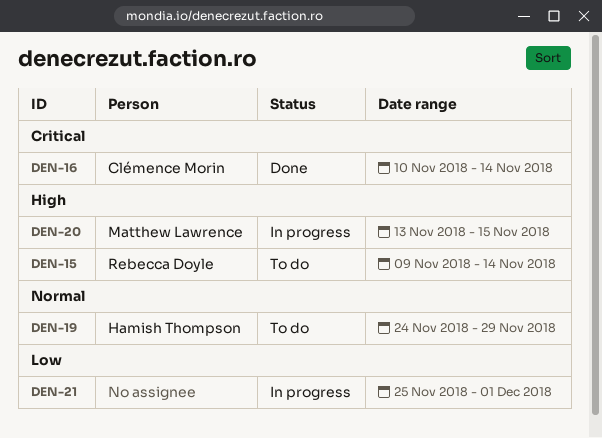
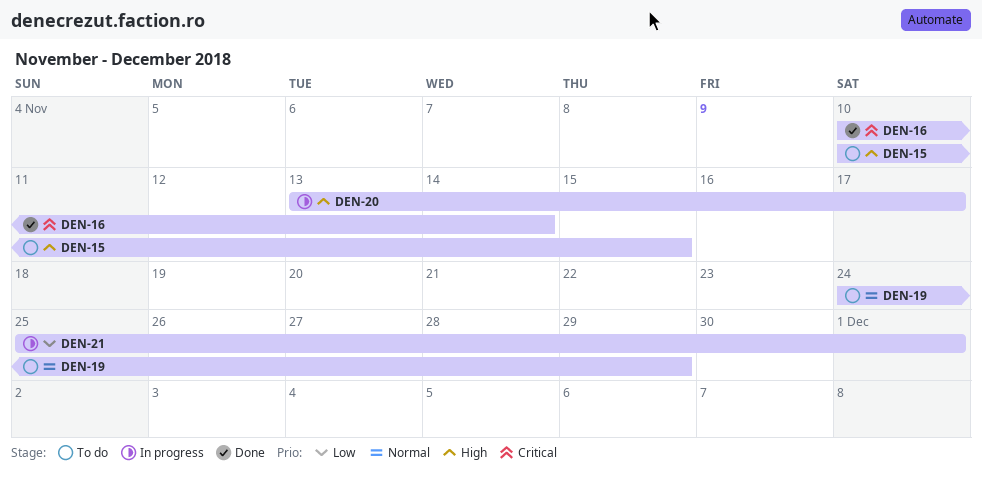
DEN-15, start: Nov 9 -> Nov 10
DEN-15, due: Nov 14 -> Nov 15
DEN-20, due: Nov 15 -> Nov 17

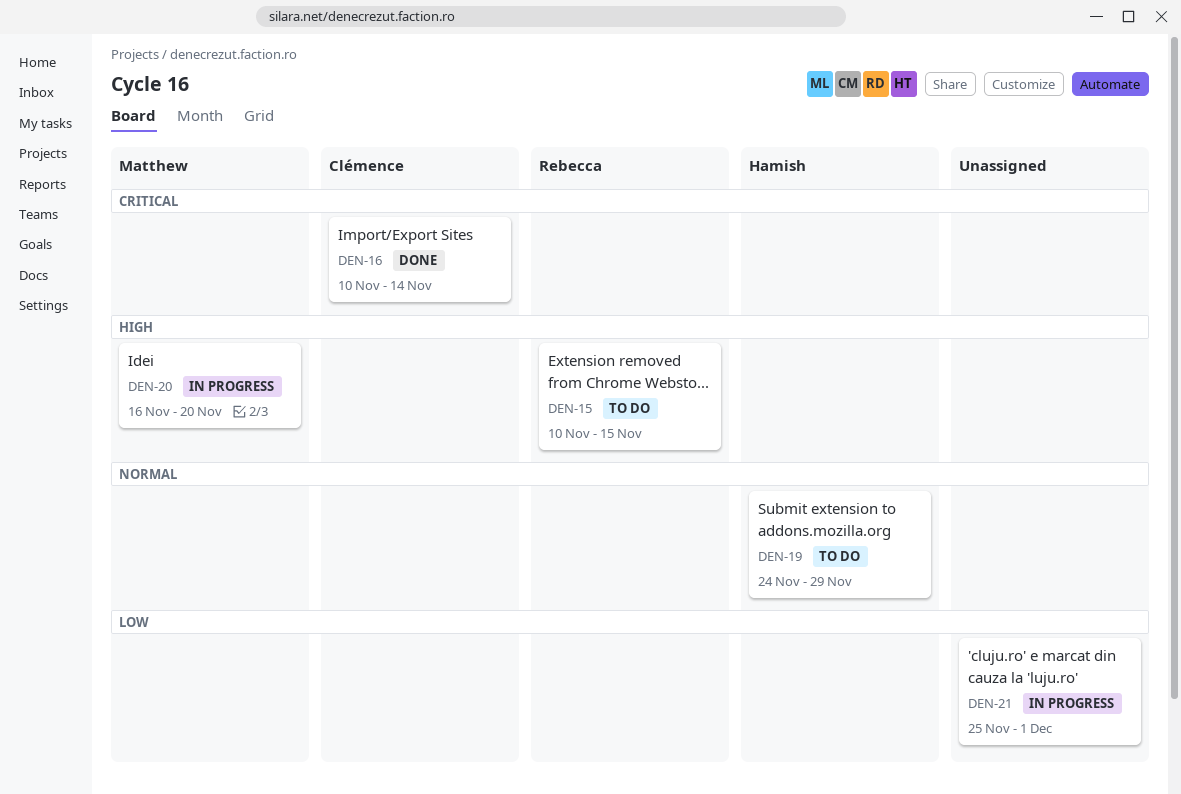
DEN-20, start: Nov 13 -> Nov 16
DEN-20, due: Nov 17 -> Nov 20

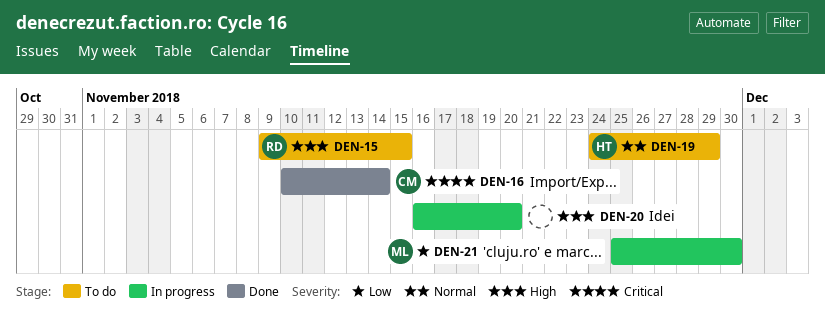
DEN-15, start: Nov 10 -> Nov 9
DEN-20, owner: Matthew -> none
DEN-21, owner: none -> Matthew
DEN-21, due: Dec 1 -> Nov 30

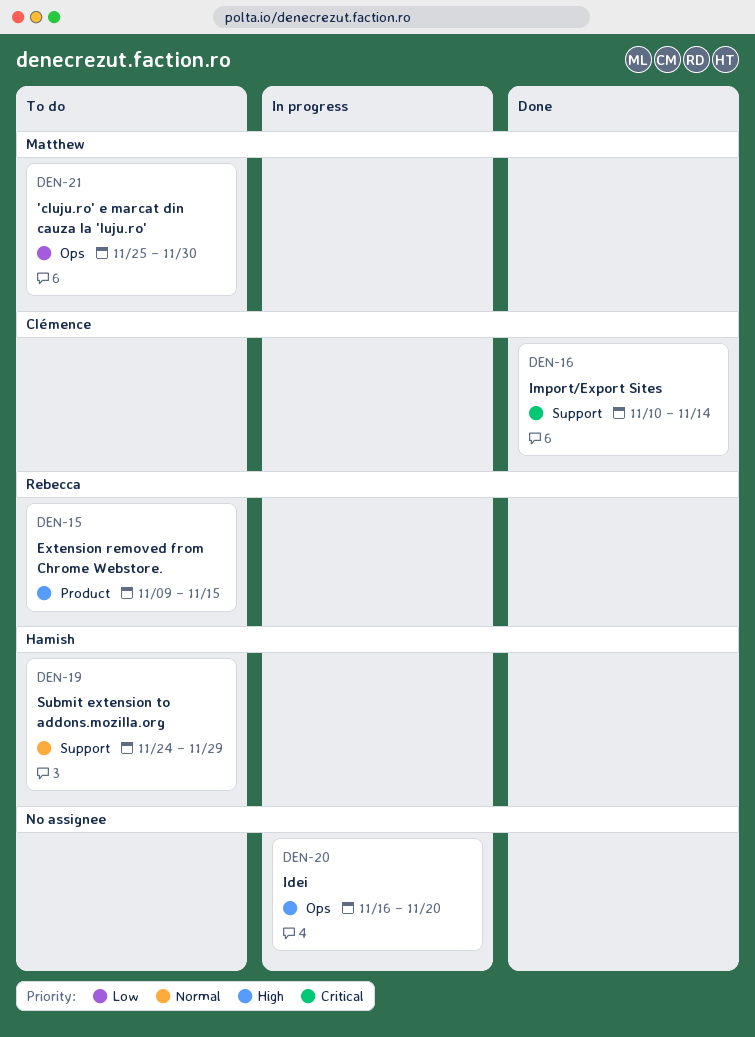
DEN-21, status: In progress -> To do

